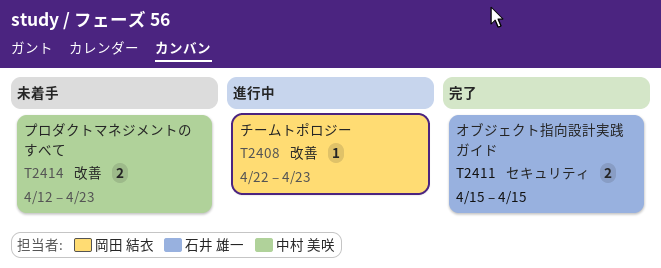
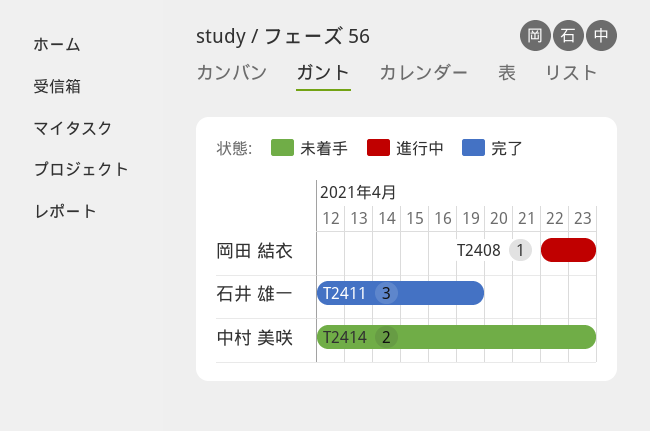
T2411, estimate: 2 -> 3
T2411, start: Apr 15 -> Apr 12
T2411, due: Apr 15 -> Apr 19

